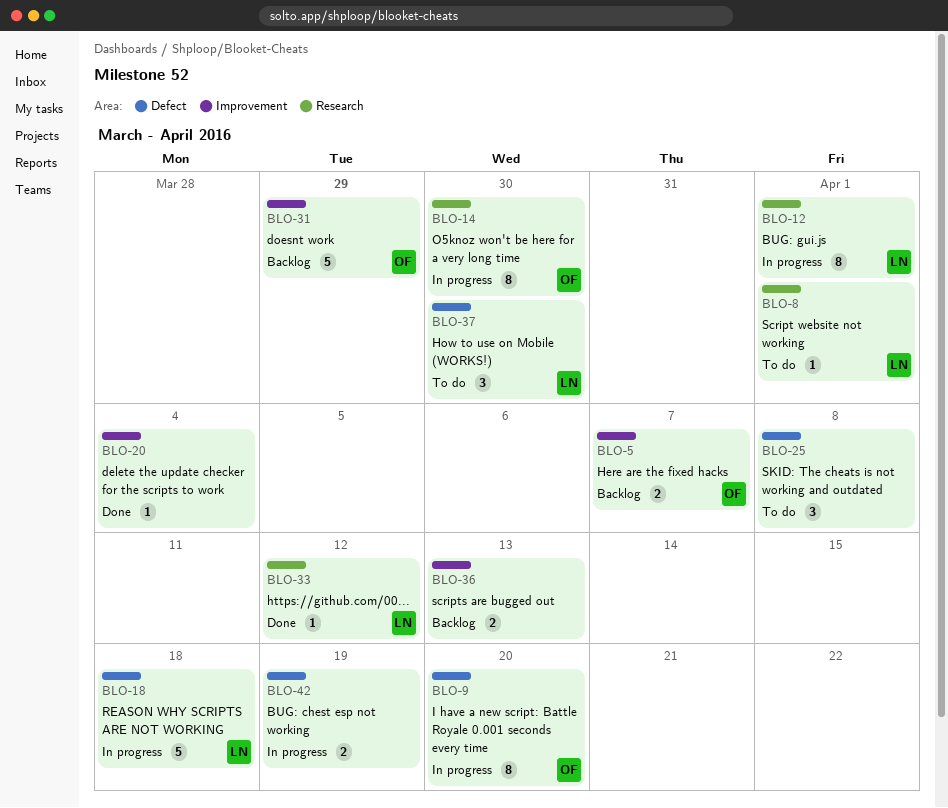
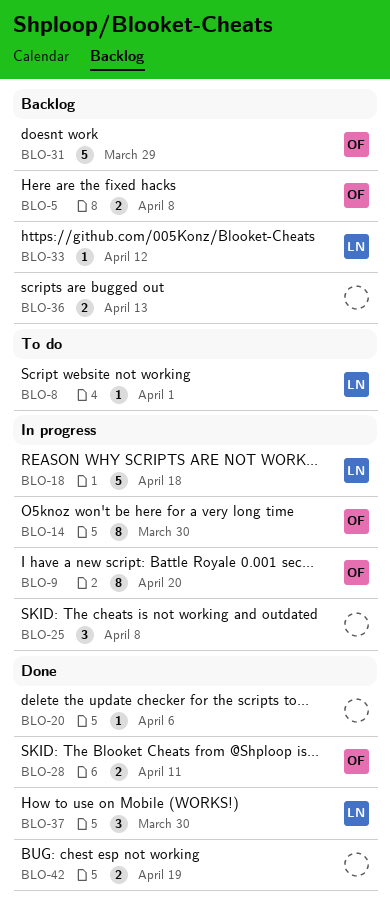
BLO-5, due: Apr 7 -> Apr 8
BLO-12: present -> none
BLO-20, due: Apr 4 -> Apr 6
BLO-25, status: To do -> In progress
BLO-28: none -> present
BLO-33, status: Done -> Backlog
BLO-37, status: To do -> Done
BLO-42, status: In progress -> Done

